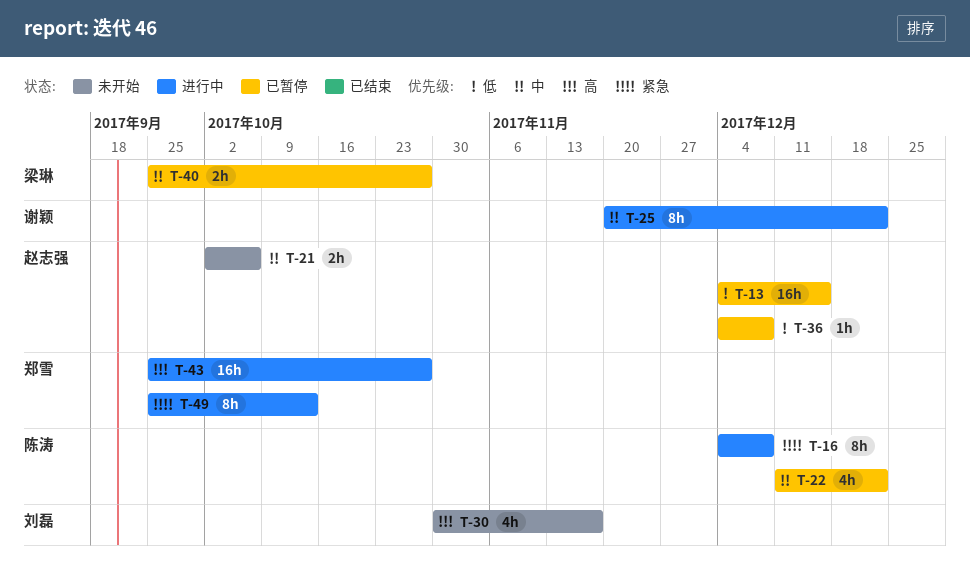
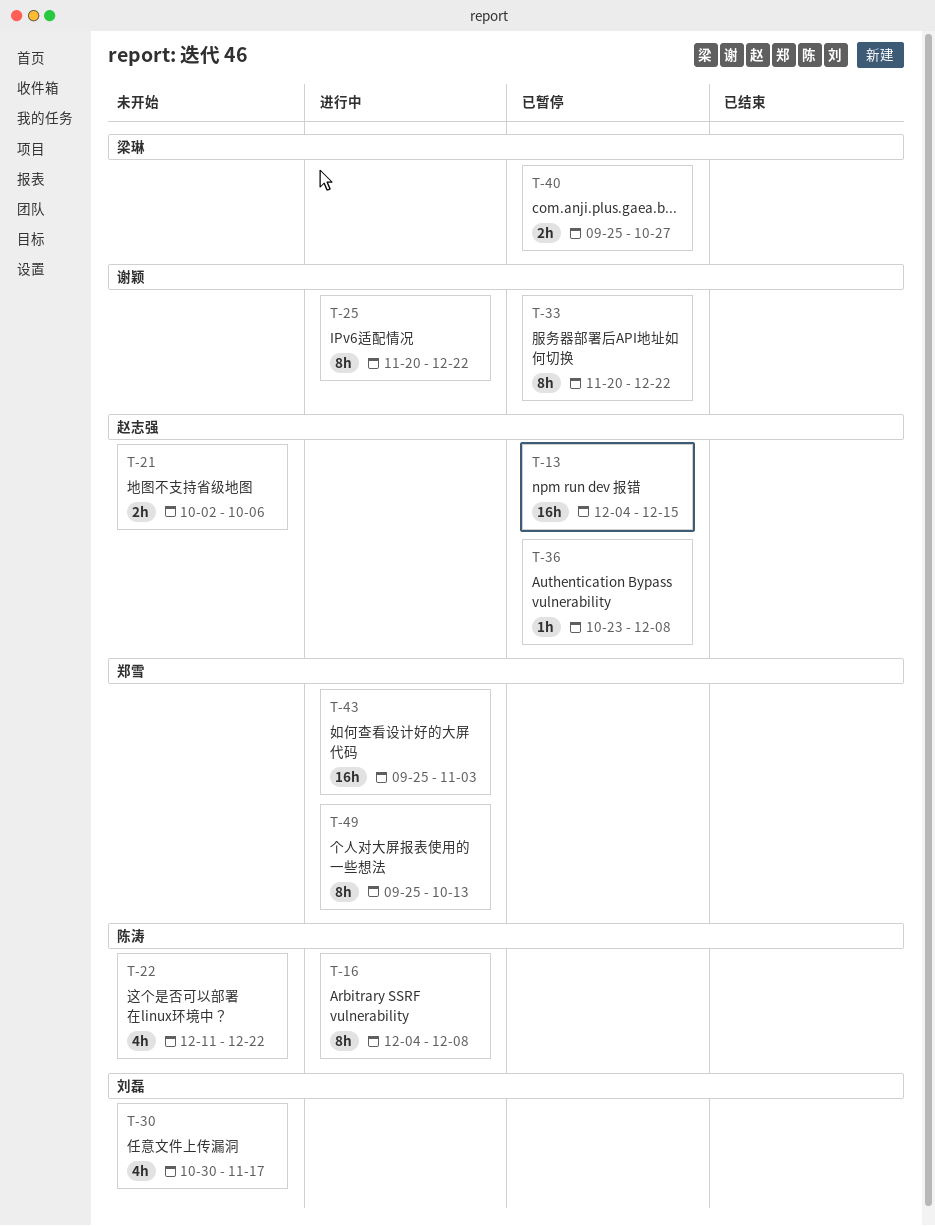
T-22, status: 已暂停 -> 未开始
T-33: none -> present
T-36, start: Dec 4 -> Oct 23
T-43, due: Oct 27 -> Nov 3

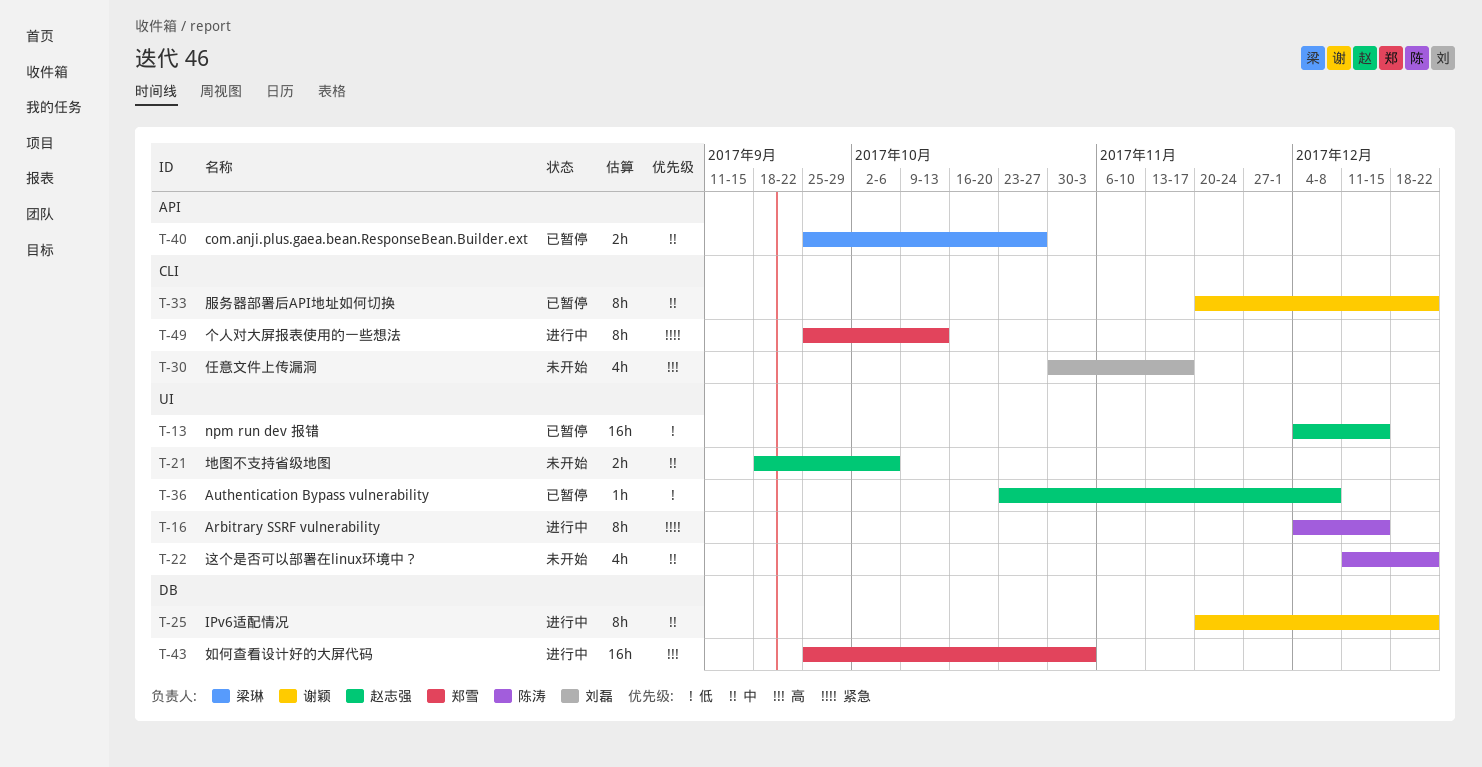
T-16, due: Dec 8 -> Dec 15
T-21, start: Oct 2 -> Sep 18

